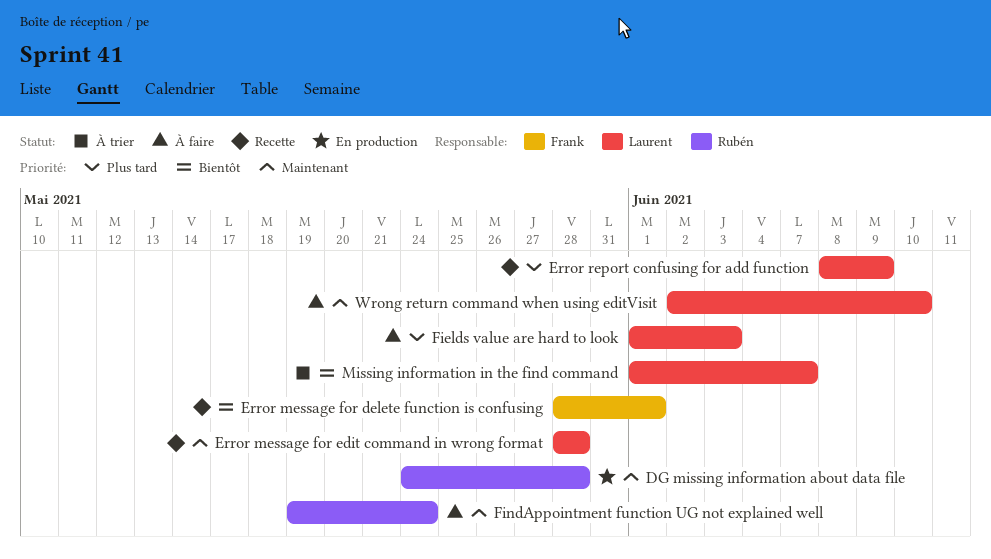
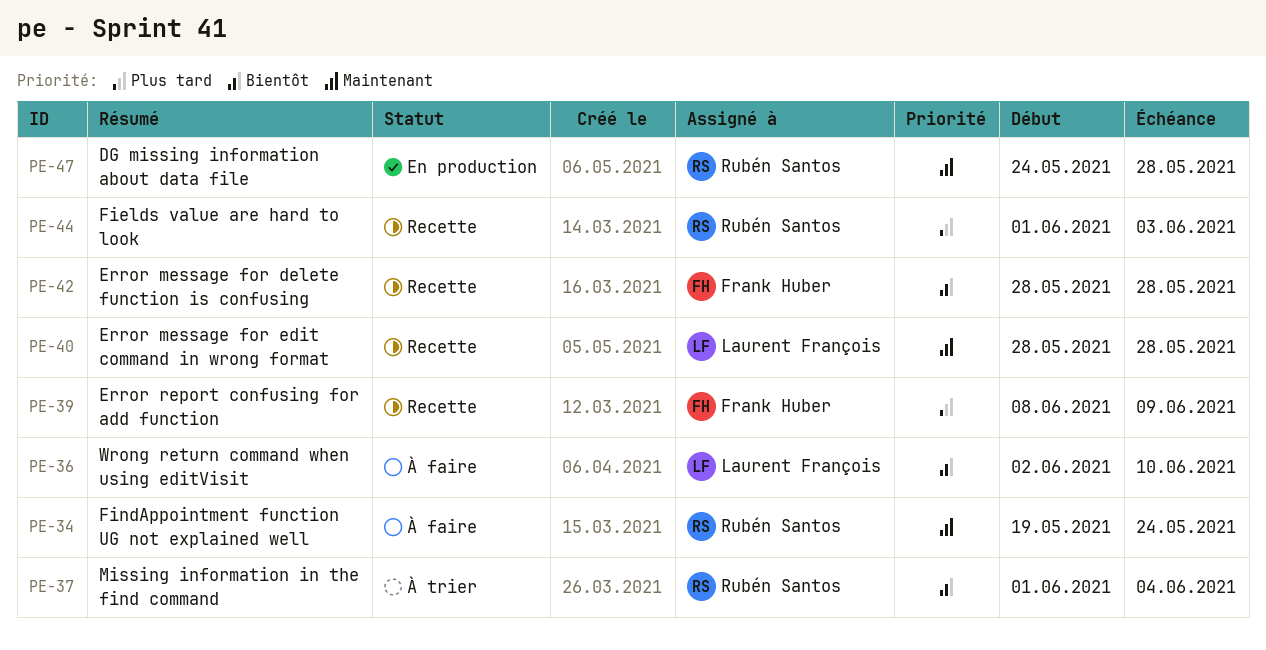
Error message for delete function is confusing, due: Jun 1 -> May 28
Error report confusing for add function, owner: Laurent François -> Frank Huber
Fields value are hard to look, status: À faire -> Recette
Fields value are hard to look, owner: Laurent François -> Rubén Santos
Missing information in the find command, owner: Laurent François -> Rubén Santos
Missing information in the find command, due: Jun 7 -> Jun 4
Wrong return command when using editVisit, priority: Maintenant -> Bientôt

